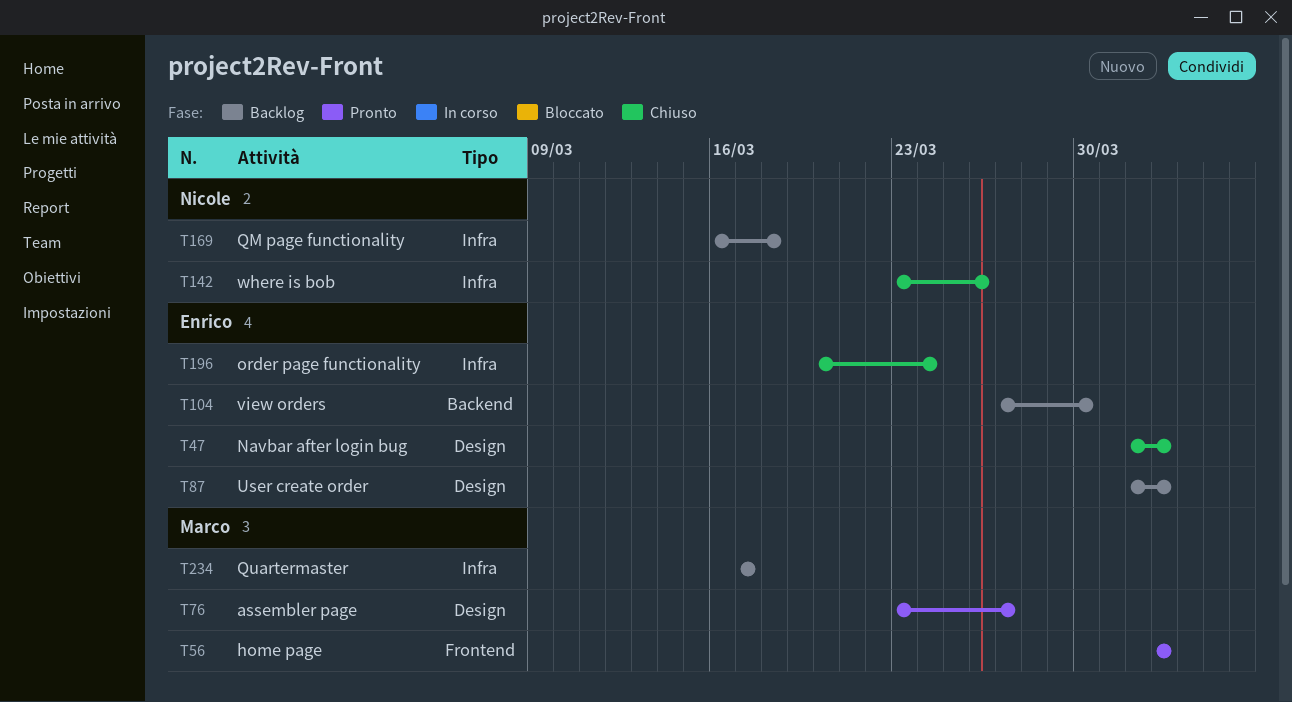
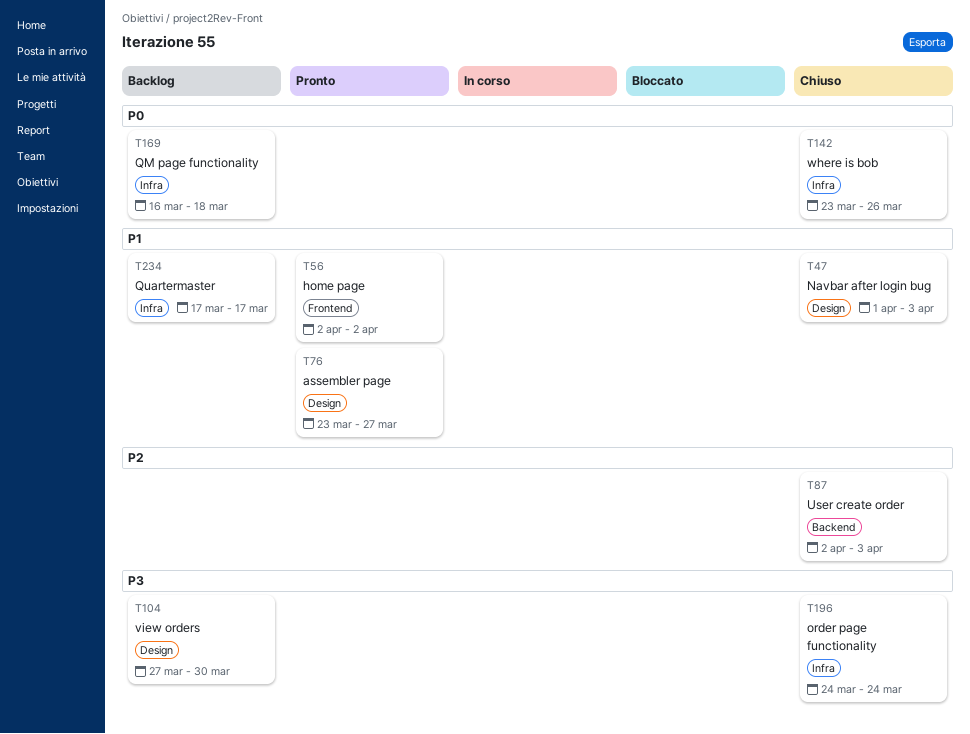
T47, due: Apr 2 -> Apr 3
T87, status: Backlog -> Chiuso
T87, label: Design -> Backend
T87, start: Apr 1 -> Apr 2
T87, due: Apr 2 -> Apr 3
T104, label: Backend -> Design
T196, start: Mar 20 -> Mar 24

